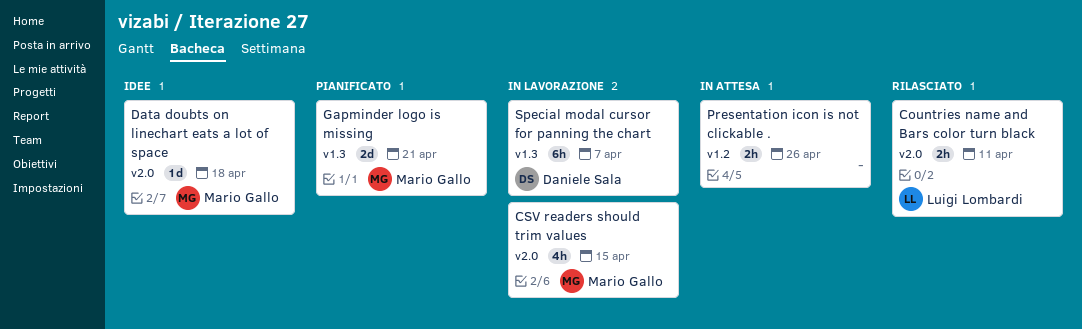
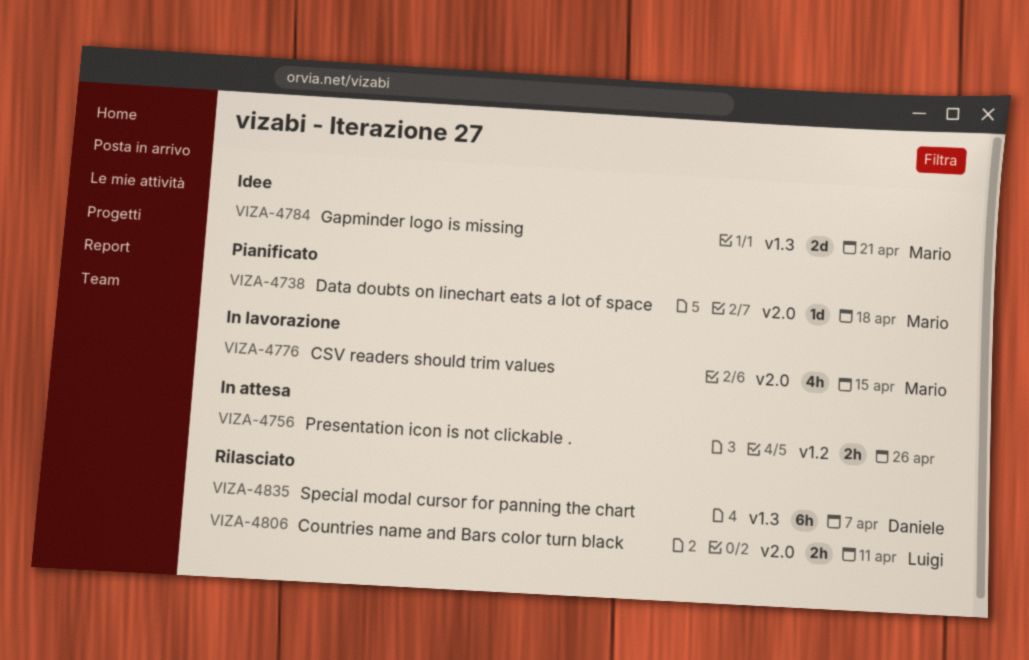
Data doubts on linechart eats a lot of space, status: Idee -> Pianificato
Gapminder logo is missing, status: Pianificato -> Idee
Special modal cursor for panning the chart, status: In lavorazione -> Rilasciato

